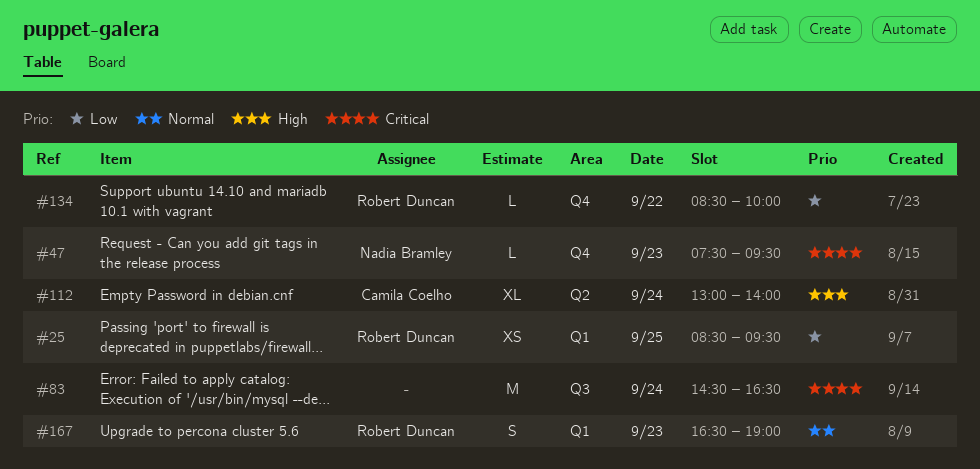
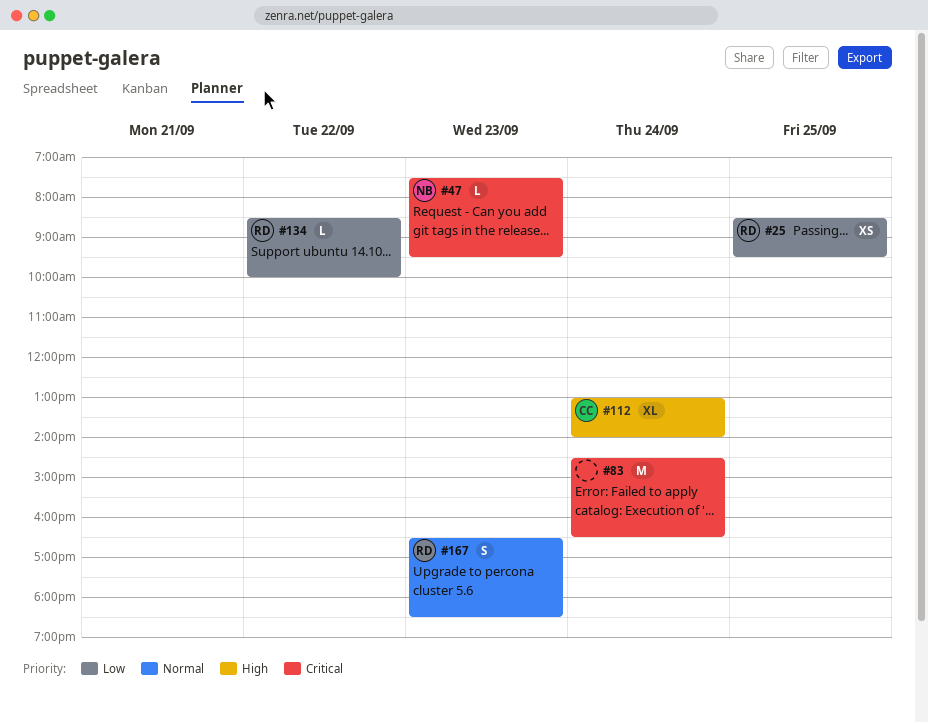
#167, ends: 19:00 -> 18:30

